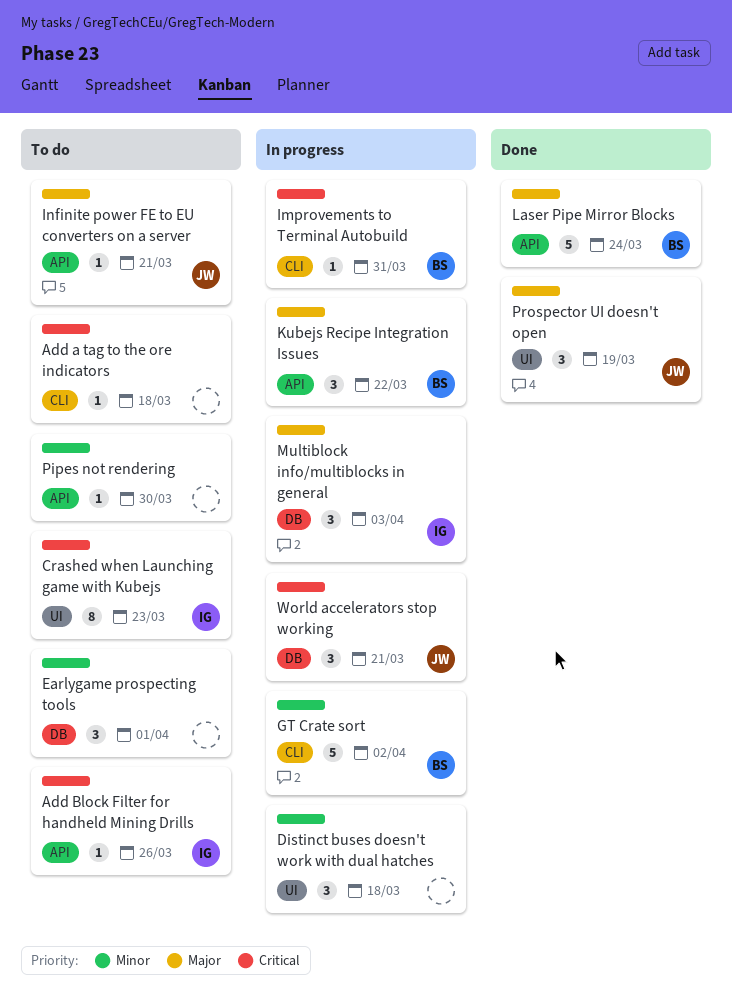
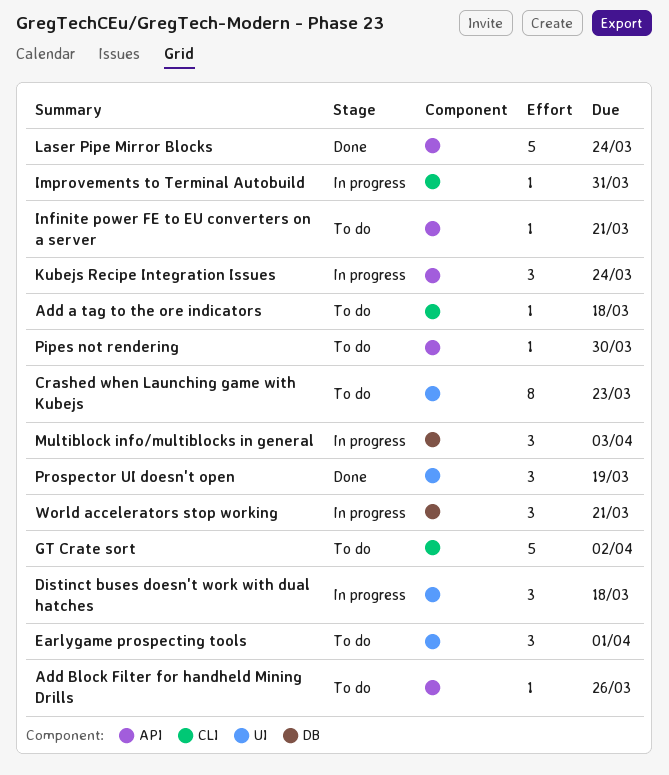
Earlygame prospecting tools, label: DB -> UI
GT Crate sort, status: In progress -> To do
Kubejs Recipe Integration Issues, due: Mar 22 -> Mar 24

